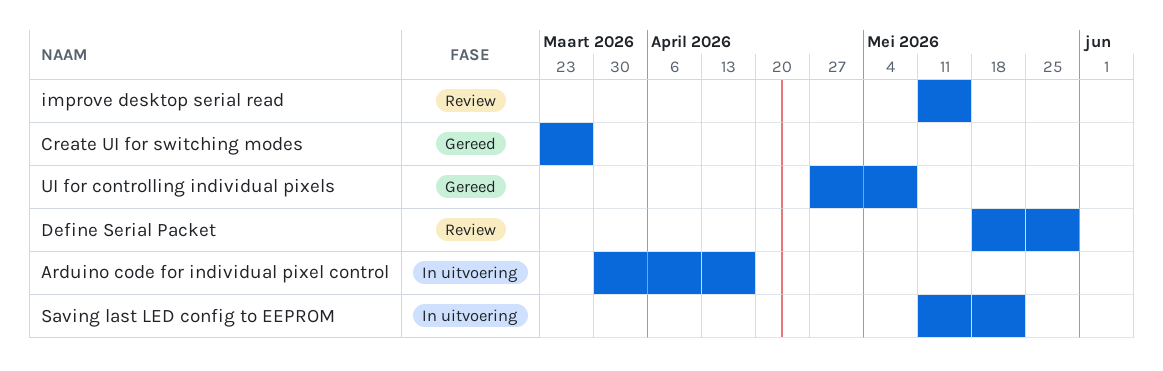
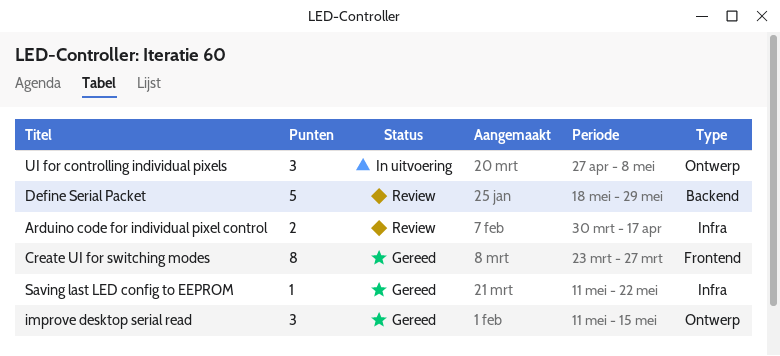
Arduino code for individual pixel control, status: In uitvoering -> Review
improve desktop serial read, status: Review -> Gereed
Saving last LED config to EEPROM, status: In uitvoering -> Gereed
UI for controlling individual pixels, status: Gereed -> In uitvoering

